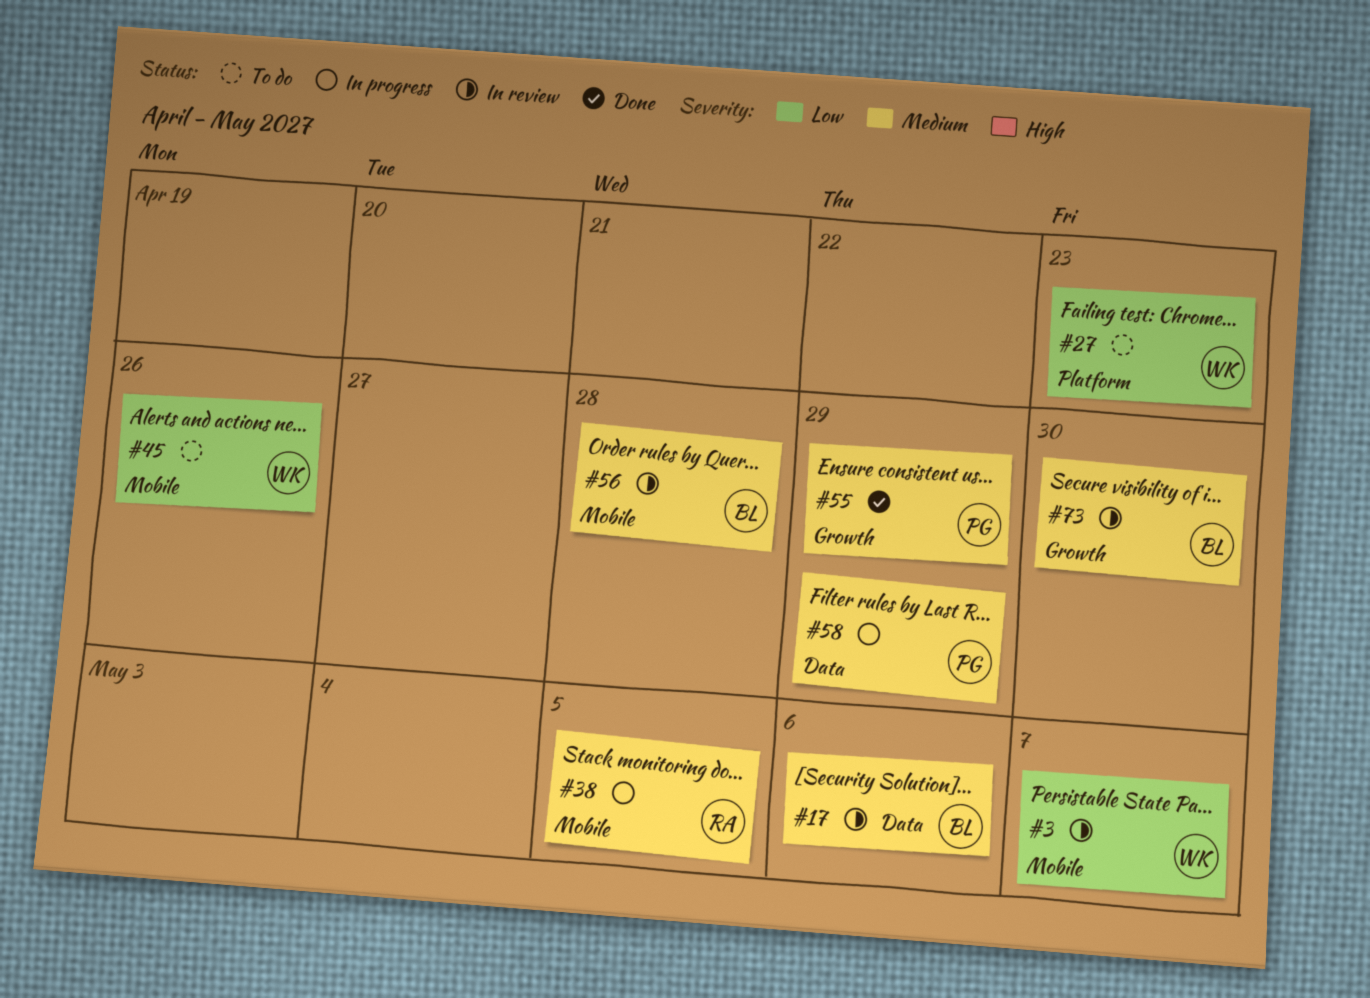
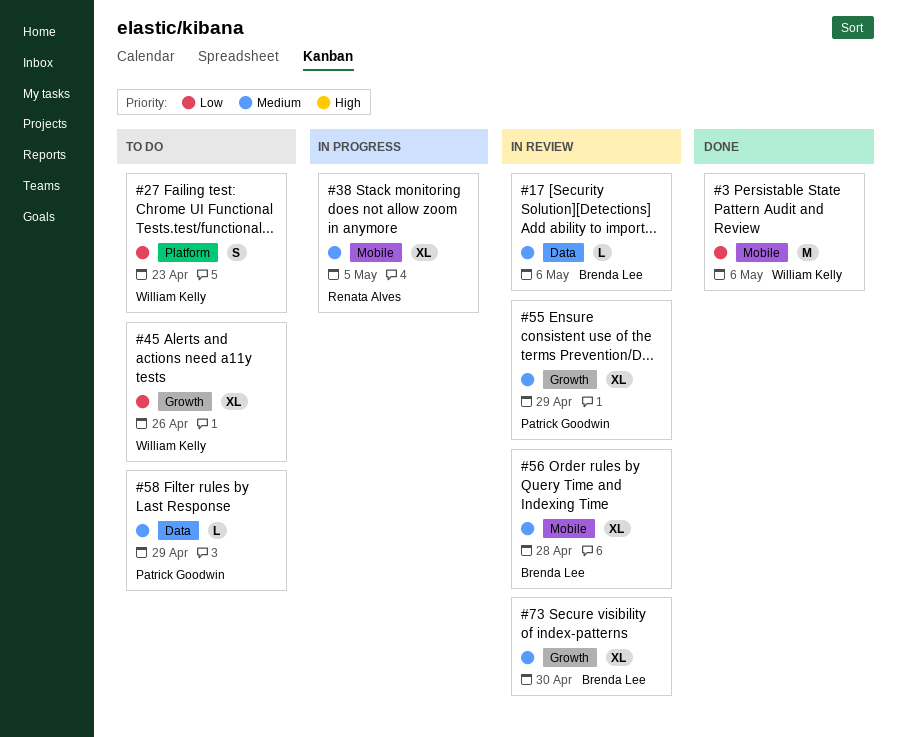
#3, status: In review -> Done
#3, due: May 7 -> May 6
#45, label: Mobile -> Growth
#55, status: Done -> In review
#58, status: In progress -> To do

